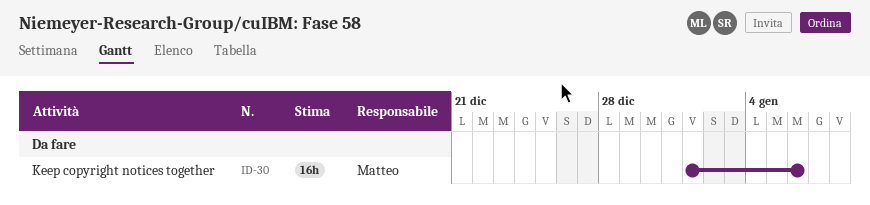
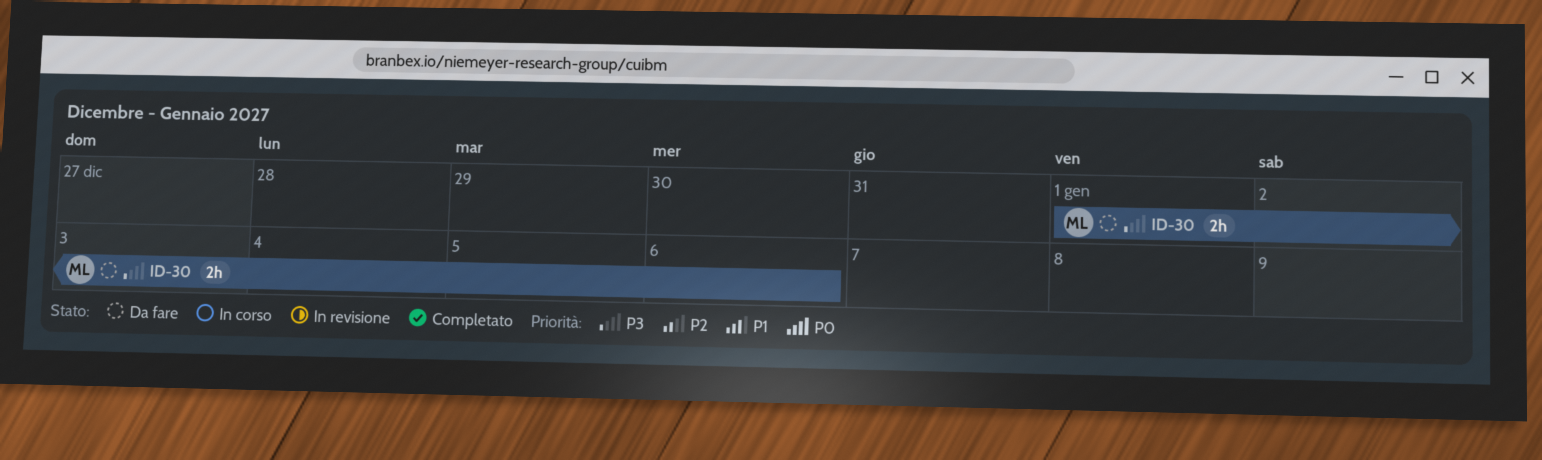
ID-30, estimate: 16h -> 2h

